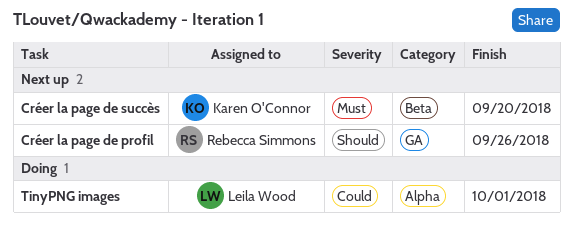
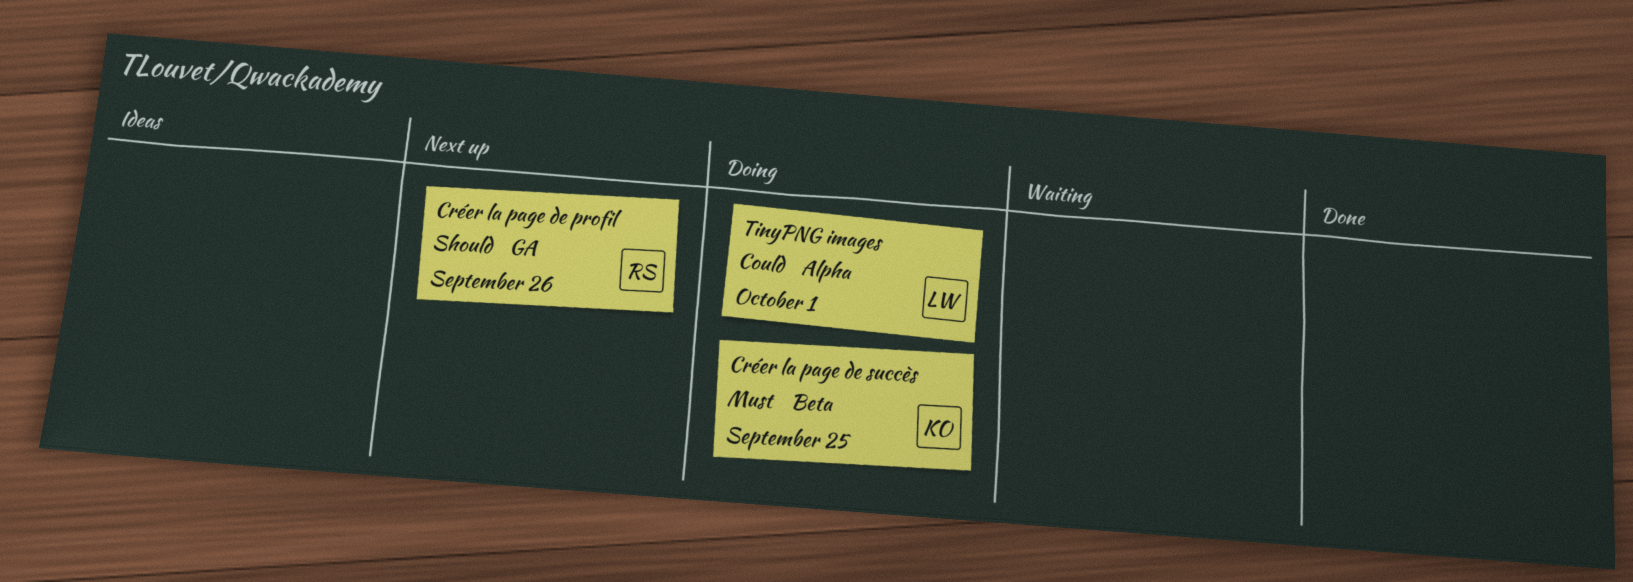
Créer la page de succès, status: Next up -> Doing
Créer la page de succès, due: Sep 20 -> Sep 25

